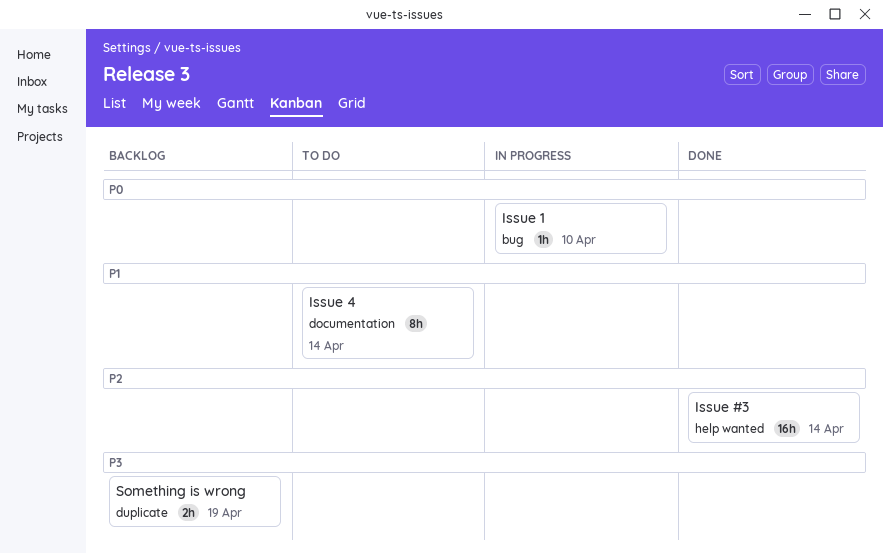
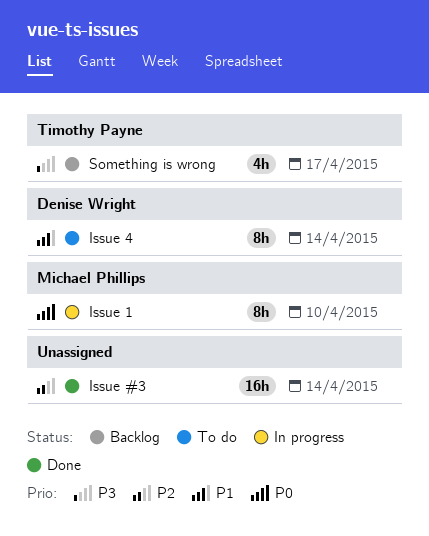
Issue 1, estimate: 1h -> 8h
Something is wrong, estimate: 2h -> 4h
Something is wrong, due: Apr 19 -> Apr 17

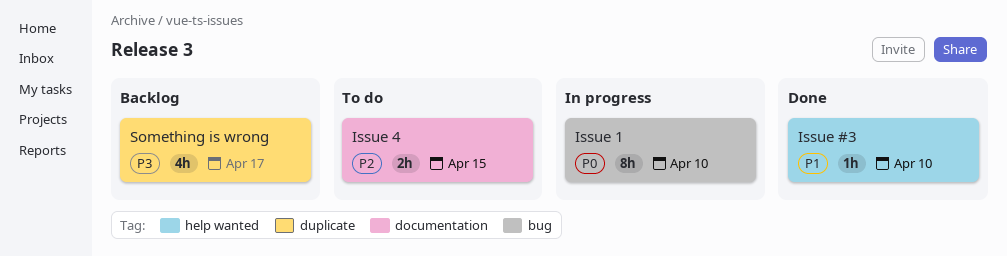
Issue #3, priority: P2 -> P1
Issue #3, estimate: 16h -> 1h
Issue #3, due: Apr 14 -> Apr 10
Issue 4, priority: P1 -> P2
Issue 4, estimate: 8h -> 2h
Issue 4, due: Apr 14 -> Apr 15

